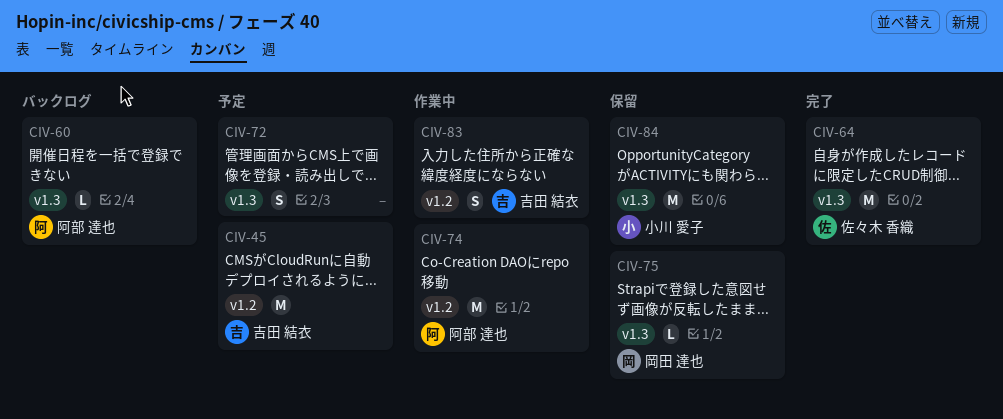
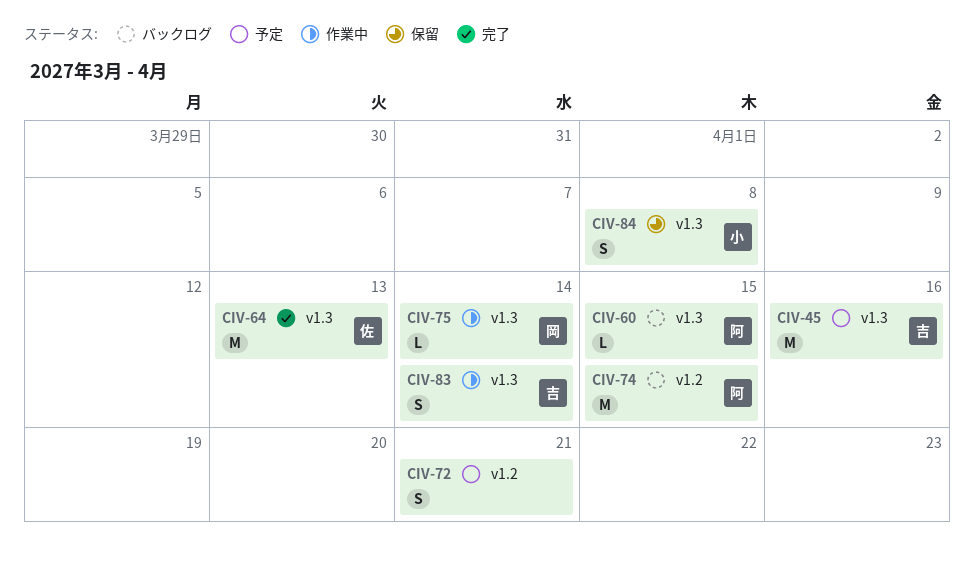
CIV-45, label: v1.2 -> v1.3
CIV-72, label: v1.3 -> v1.2
CIV-74, status: 作業中 -> バックログ
CIV-75, status: 保留 -> 作業中
CIV-83, label: v1.2 -> v1.3
CIV-84, estimate: M -> S

